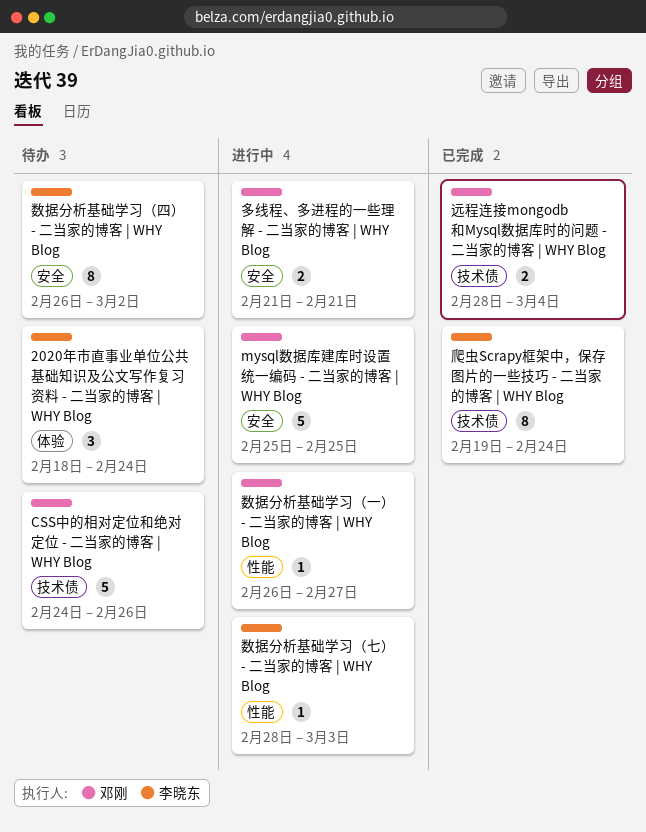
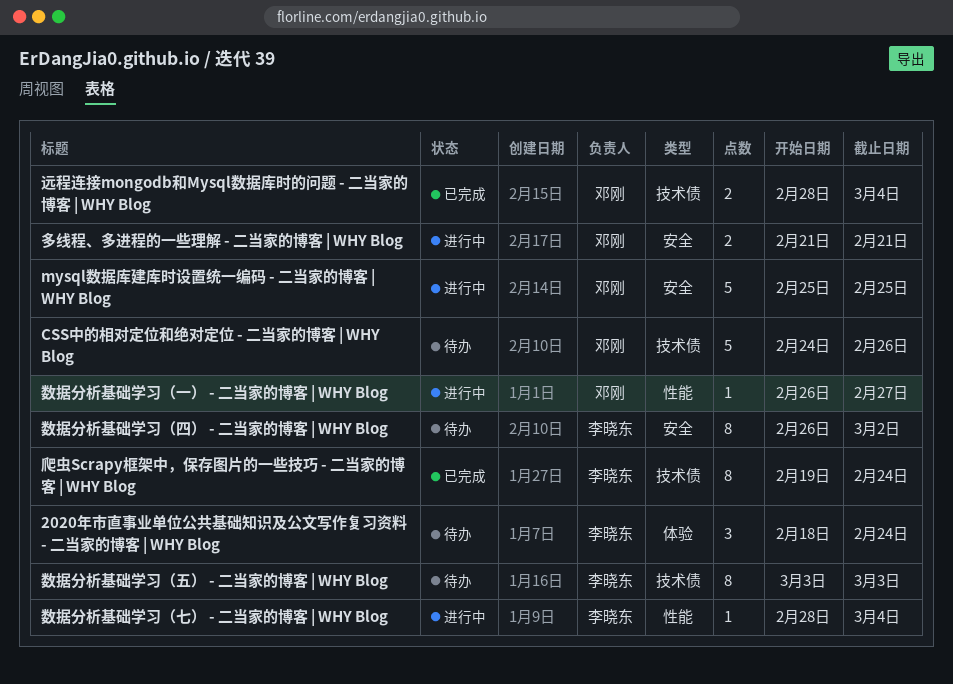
数据分析基础学习（七） - 二当家的博客 | WHY Blog, due: Mar 3 -> Mar 4
数据分析基础学习（五） - 二当家的博客 | WHY Blog: none -> present

